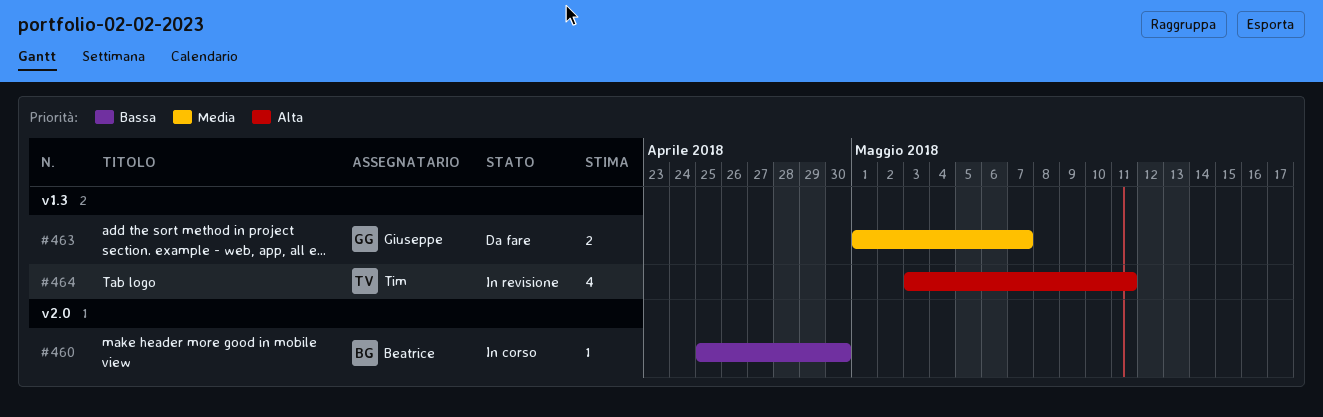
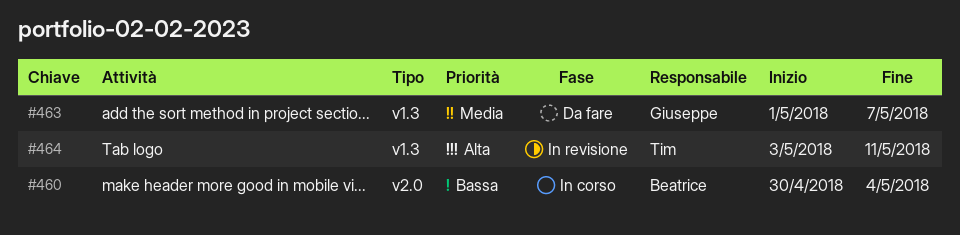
#460, start: Apr 25 -> Apr 30
#460, due: Apr 30 -> May 4

